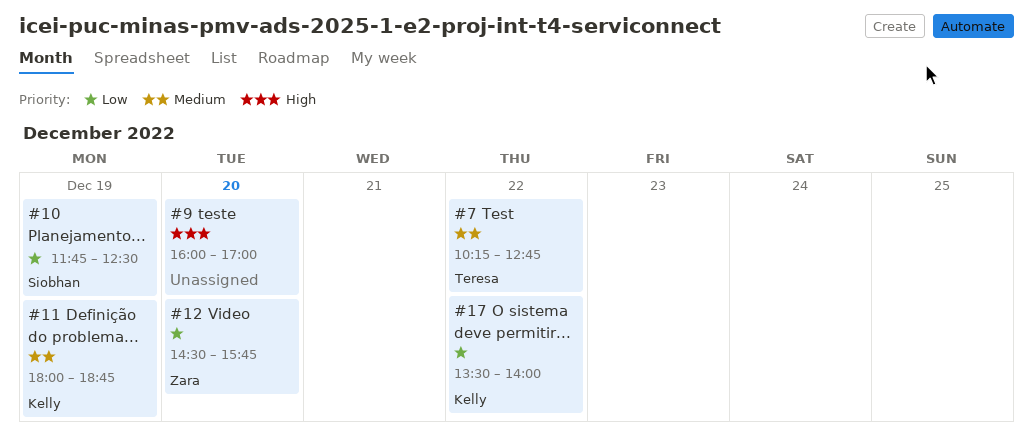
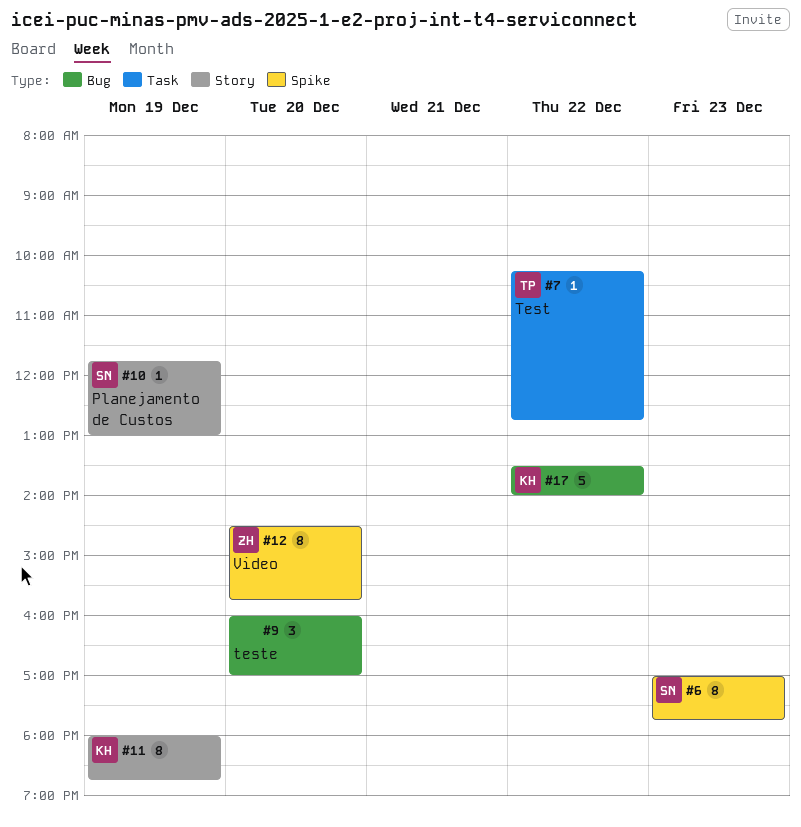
#6: none -> present
#10, ends: 12:30 -> 13:00

